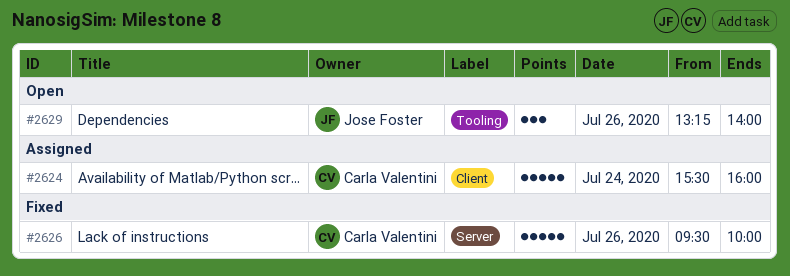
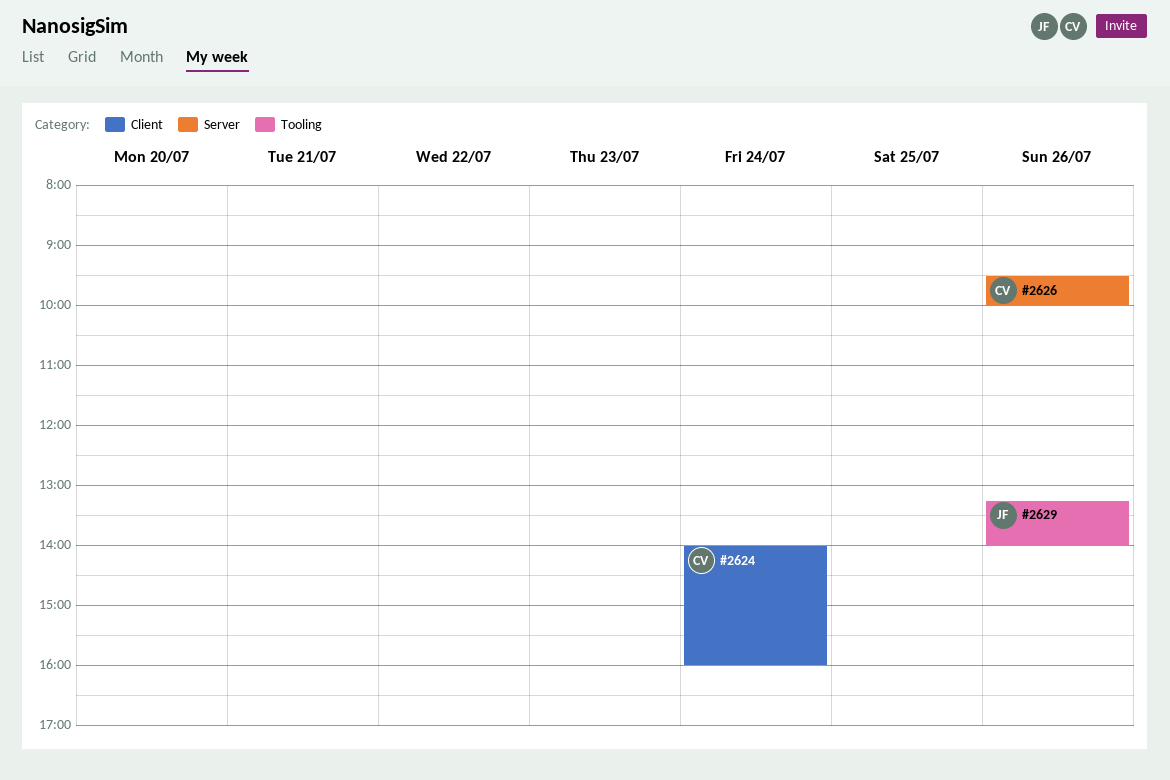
#2624, begins: 15:30 -> 14:00

